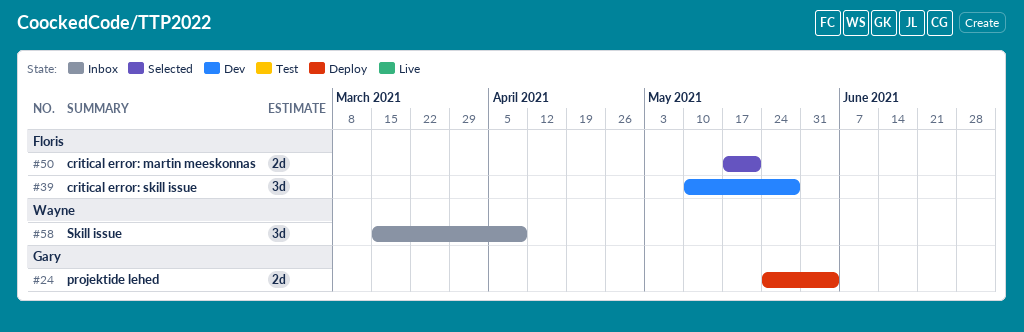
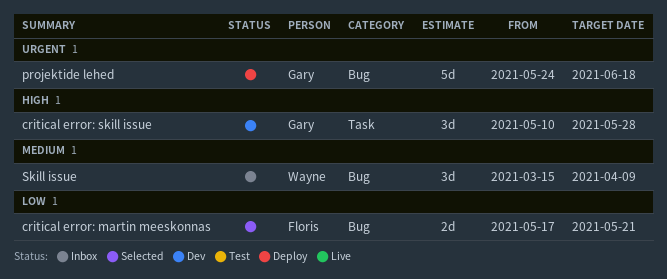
critical error: skill issue, owner: Floris -> Gary
projektide lehed, estimate: 2d -> 5d
projektide lehed, due: Jun 4 -> Jun 18

